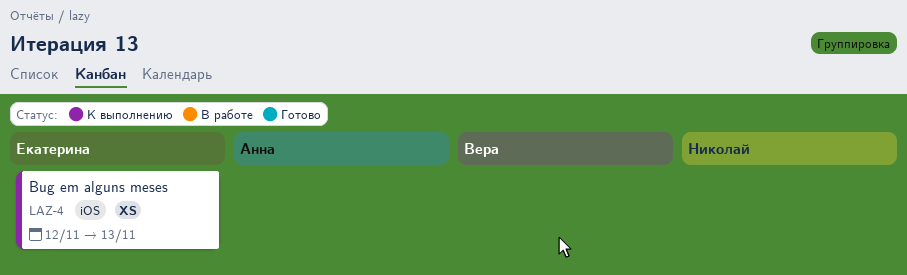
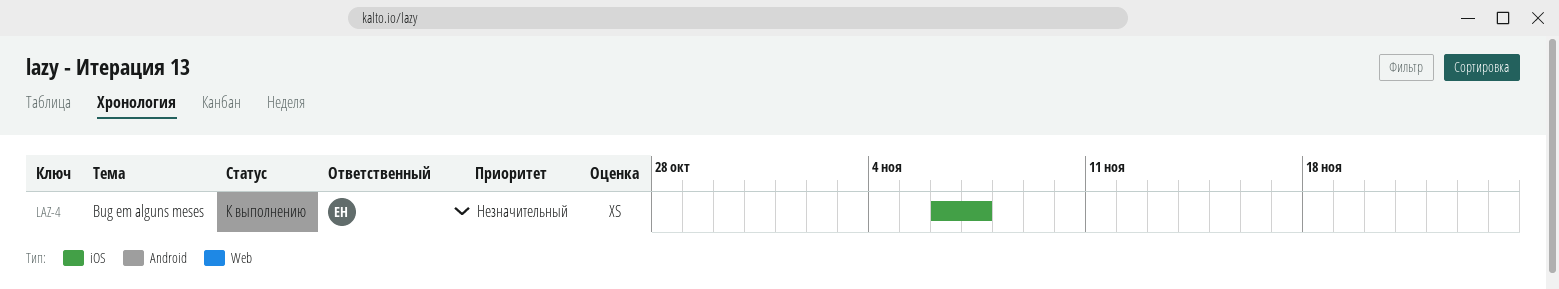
LAZ-4, start: Nov 12 -> Nov 6
LAZ-4, due: Nov 13 -> Nov 7

